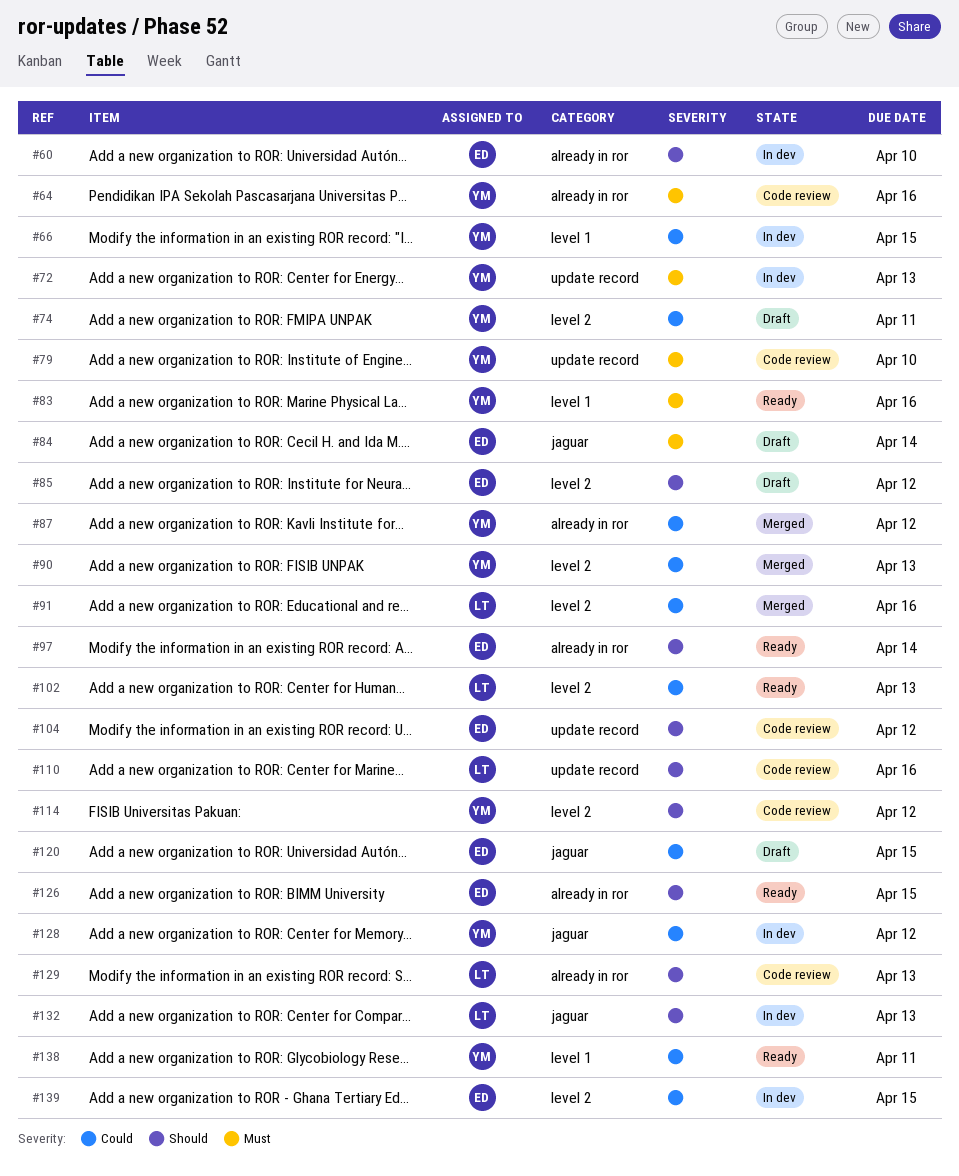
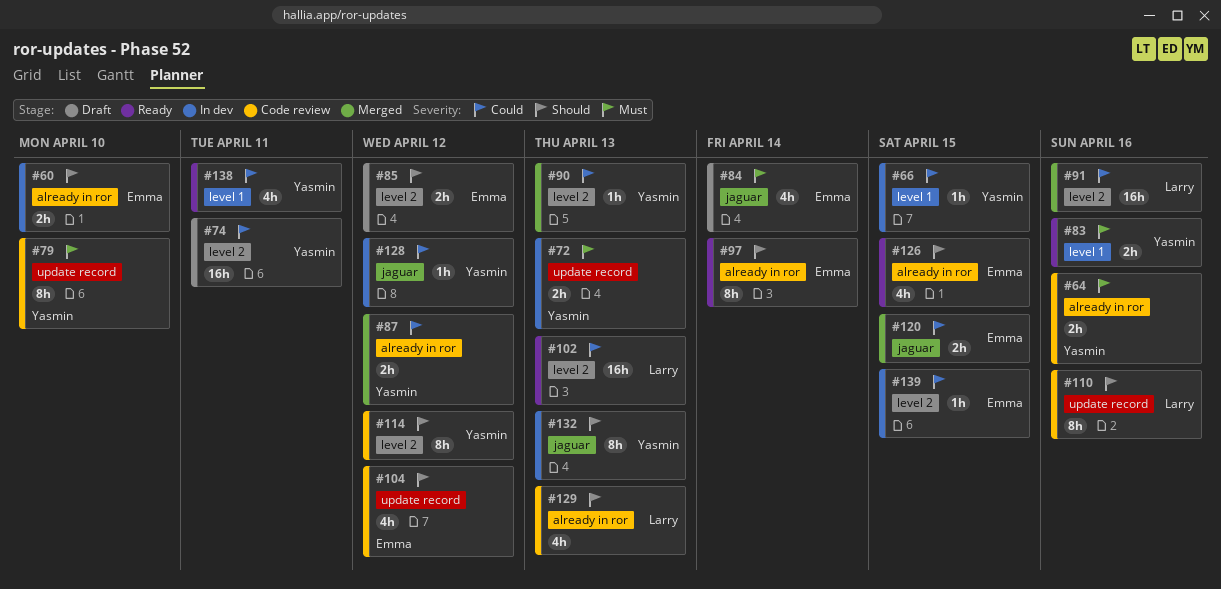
#120, status: Draft -> Merged
#132, owner: Larry -> Yasmin

